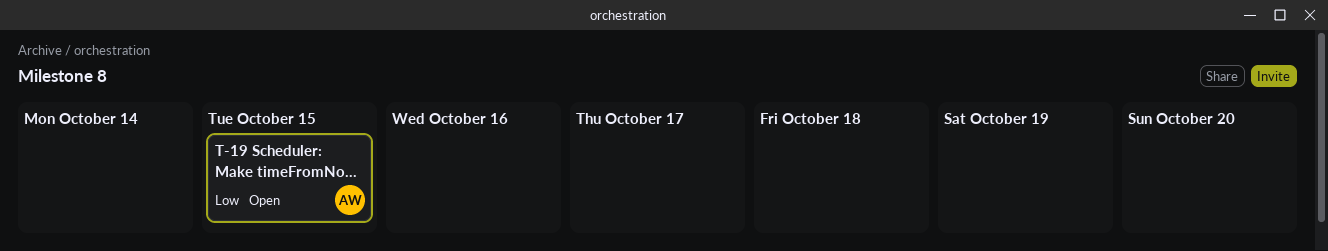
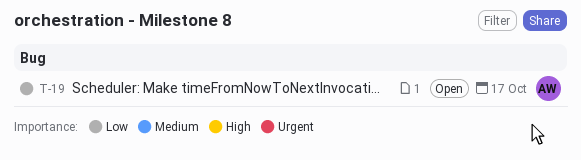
T-19, due: Oct 15 -> Oct 17

